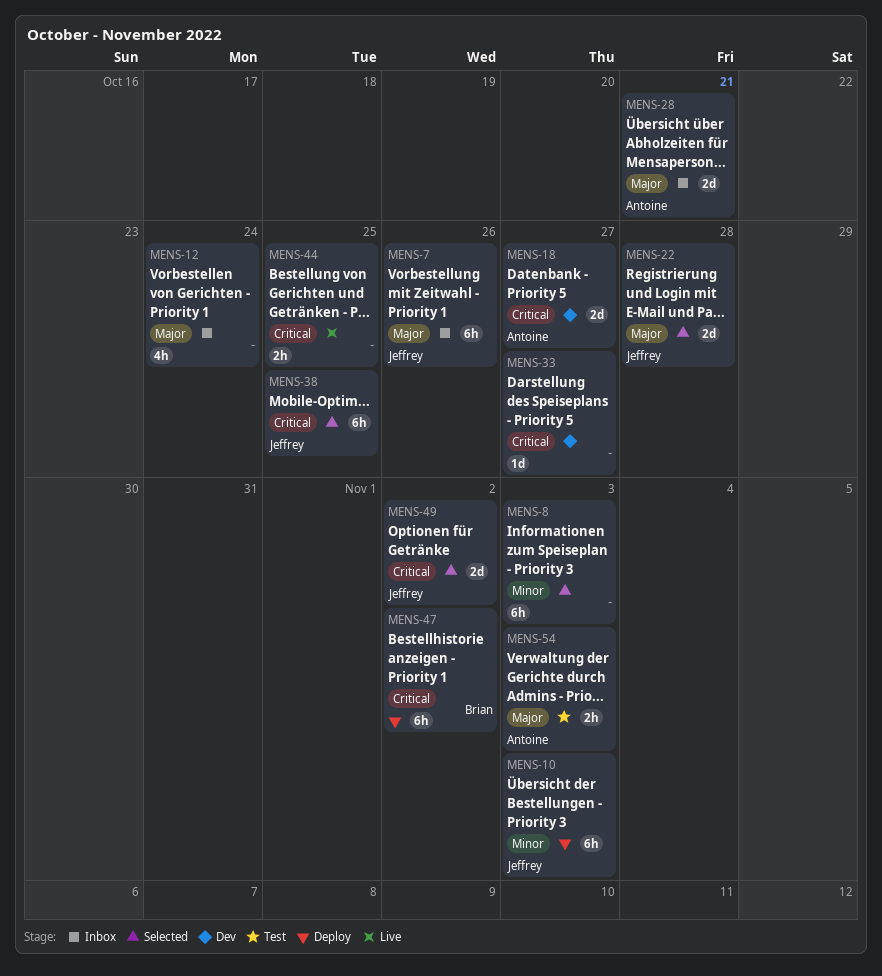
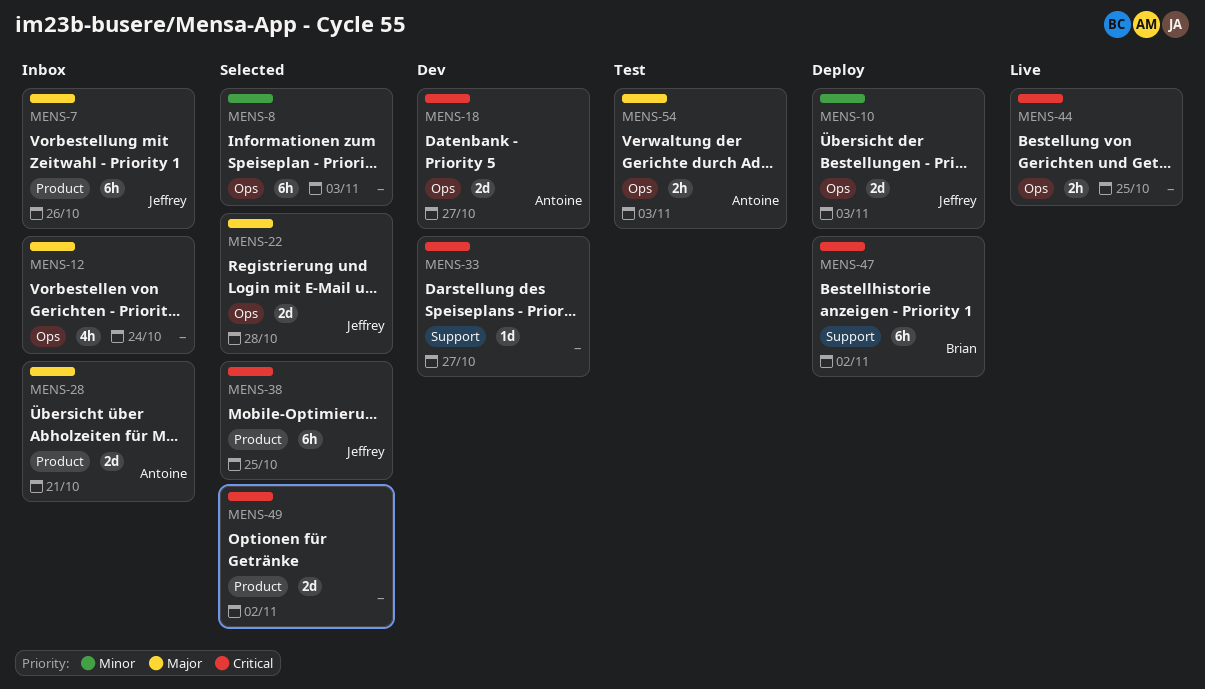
MENS-10, estimate: 6h -> 2d
MENS-49, owner: Jeffrey -> none

